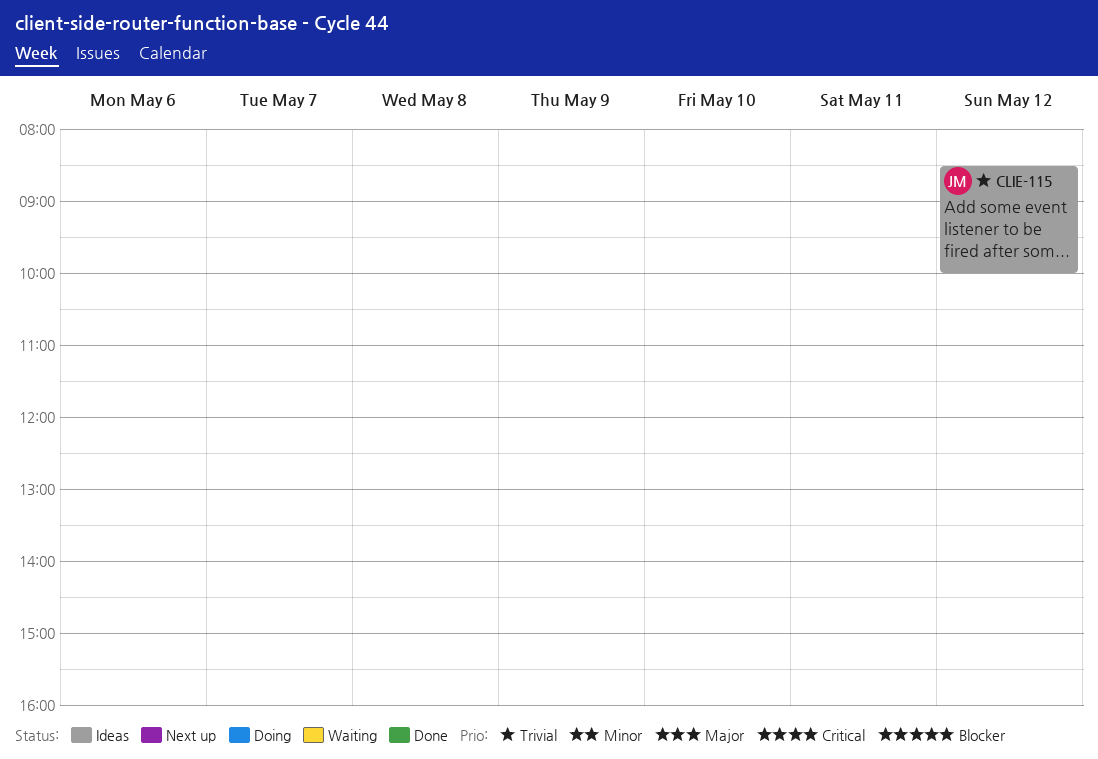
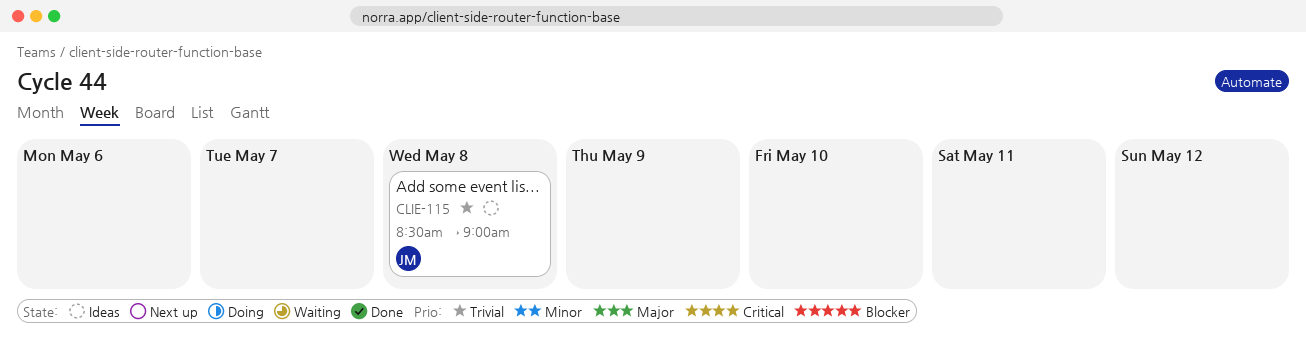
CLIE-115, day: May 12 -> May 8
CLIE-115, ends: 10:00 -> 09:00

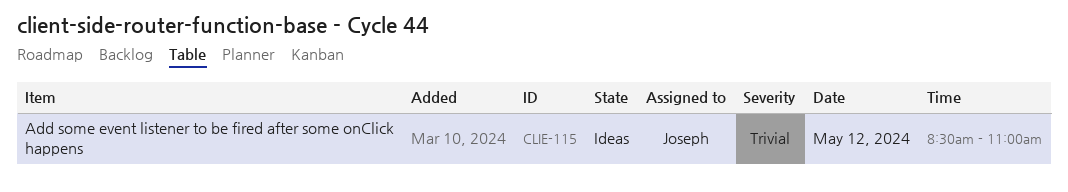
CLIE-115, day: May 8 -> May 12
CLIE-115, ends: 09:00 -> 11:00

